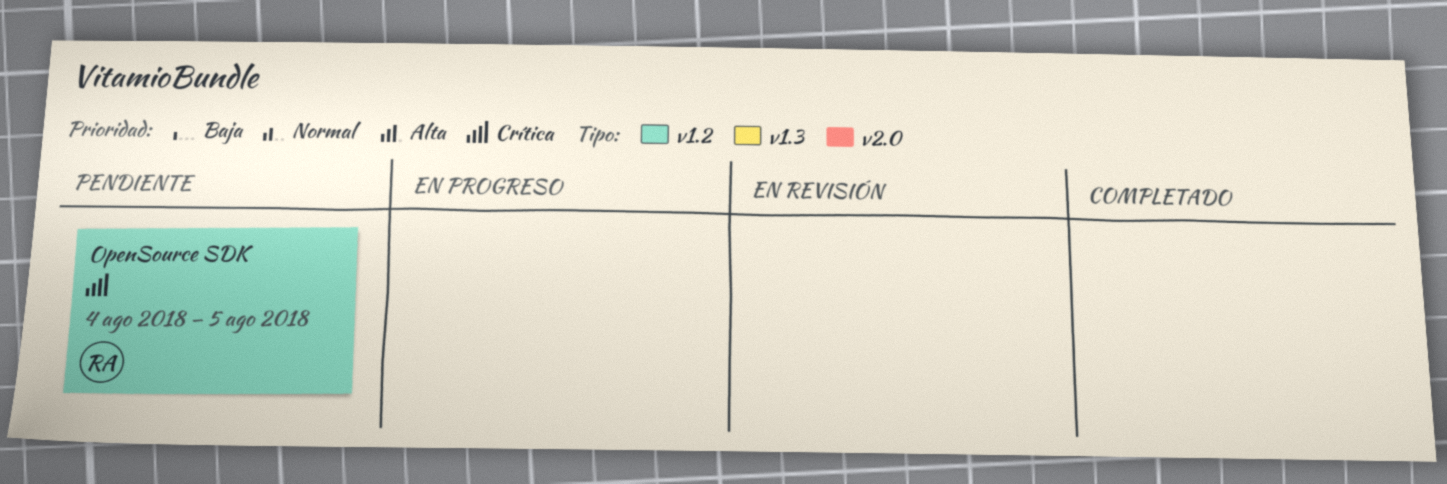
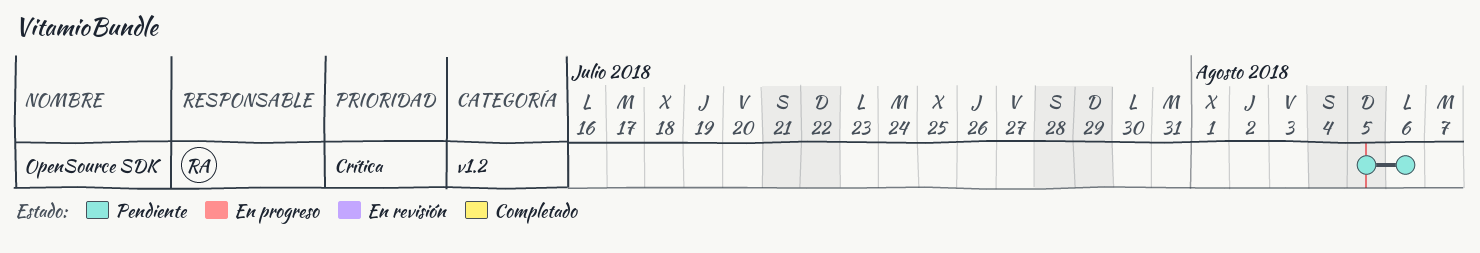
OpenSource SDK, start: Aug 4 -> Aug 5
OpenSource SDK, due: Aug 5 -> Aug 6

